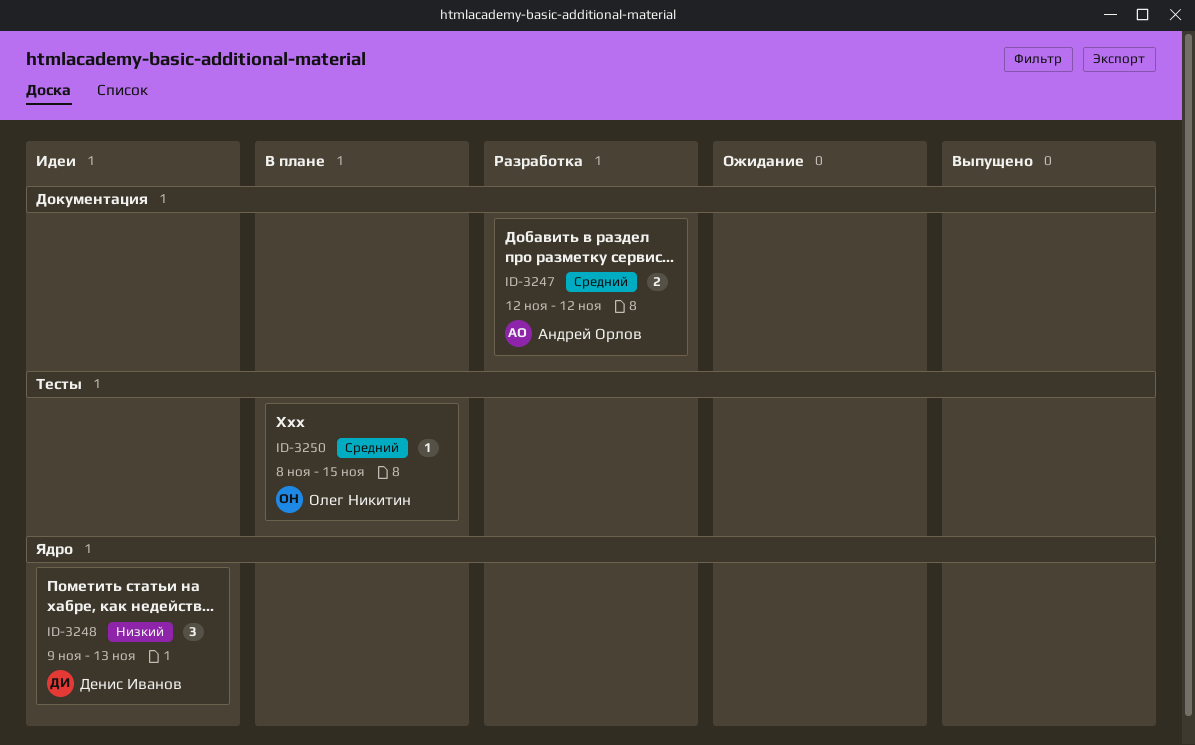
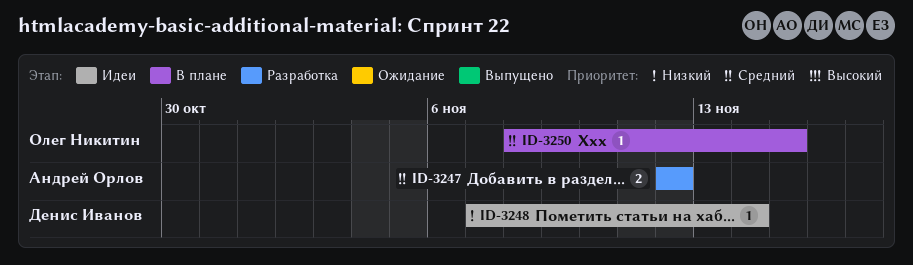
ID-3248, estimate: 3 -> 1
ID-3248, start: Nov 9 -> Nov 7
ID-3248, due: Nov 13 -> Nov 14

